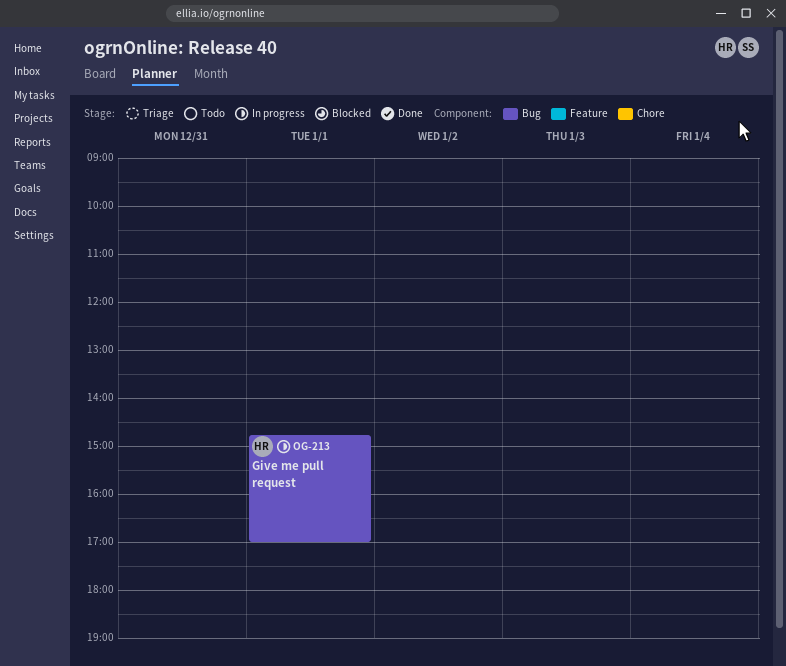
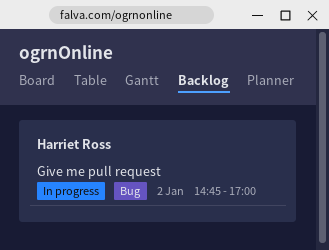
Give me pull request, day: Jan 1 -> Jan 2

